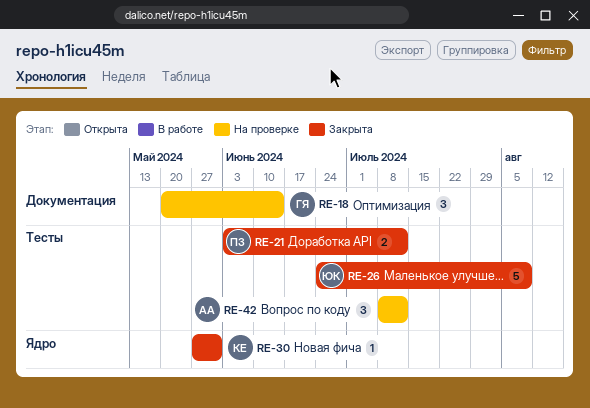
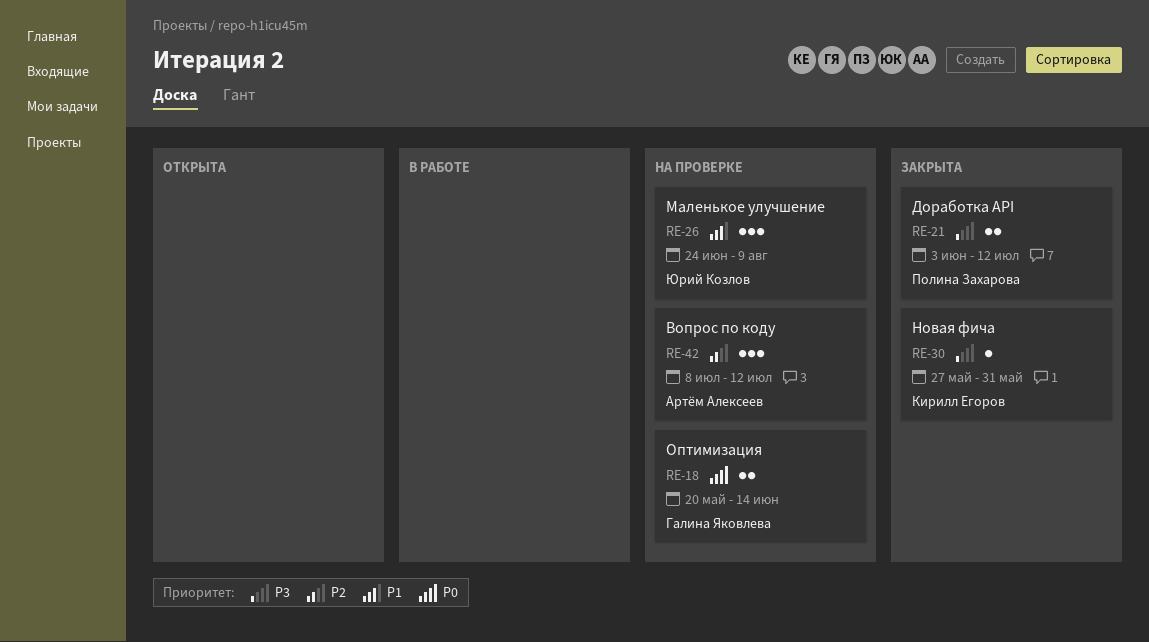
RE-18, estimate: 3 -> 2
RE-26, status: Закрыта -> На проверке
RE-26, estimate: 5 -> 3

